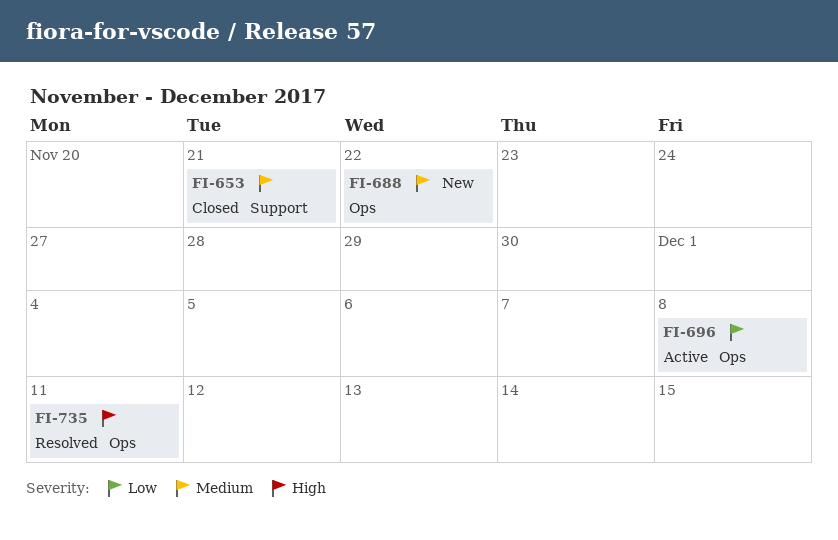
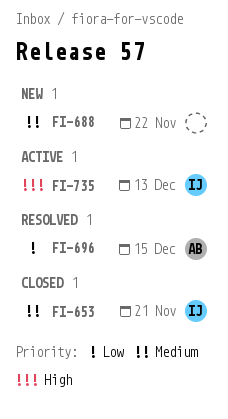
FI-696, status: Active -> Resolved
FI-696, due: Dec 8 -> Dec 15
FI-735, status: Resolved -> Active
FI-735, due: Dec 11 -> Dec 13

